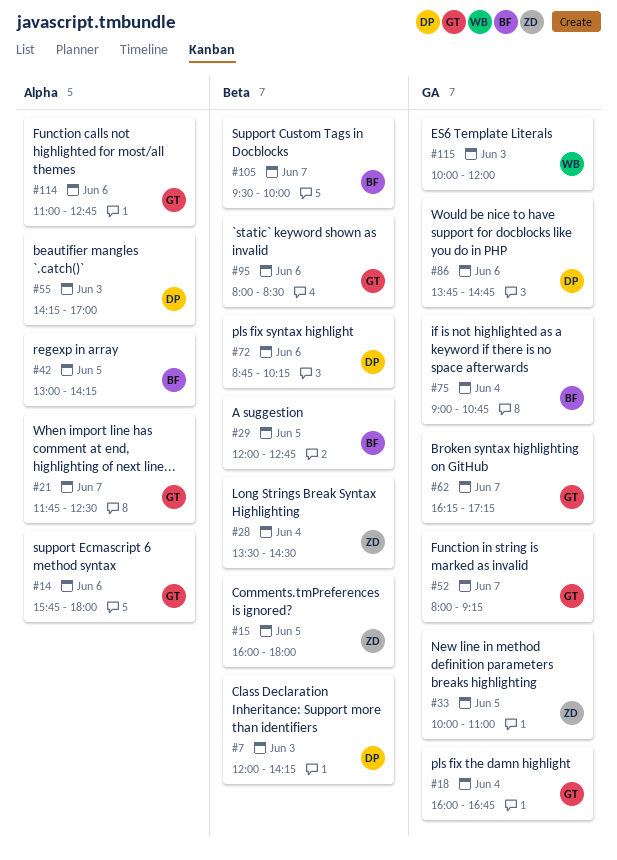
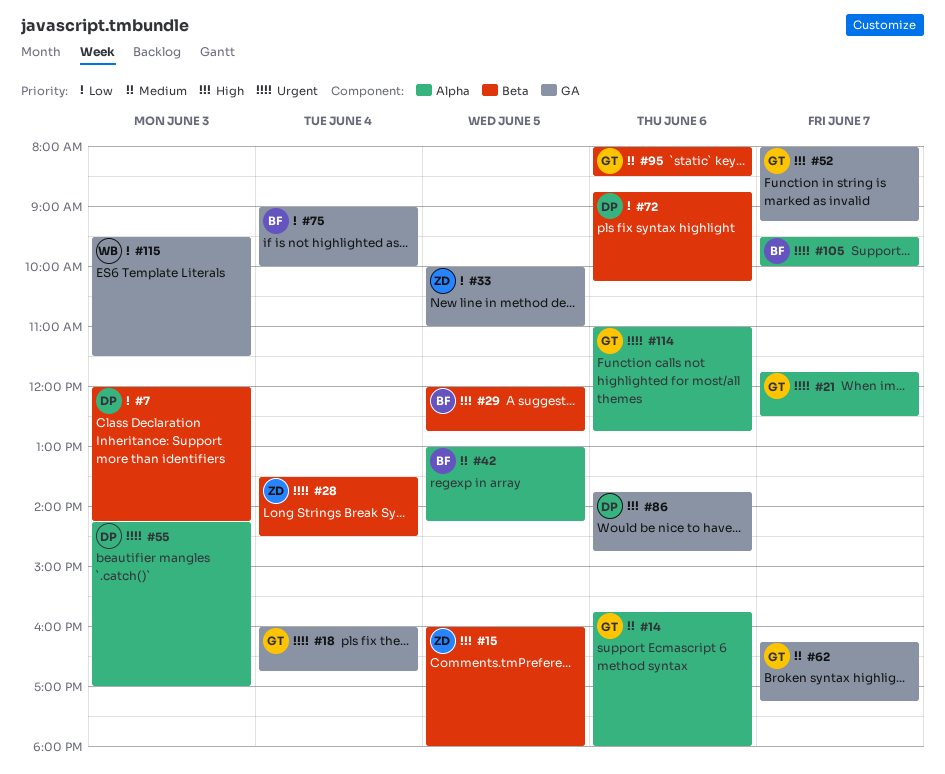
#75, ends: 10:45 -> 10:00
#105, label: Beta -> Alpha
#115, begins: 10:00 -> 09:30
#115, ends: 12:00 -> 11:30

